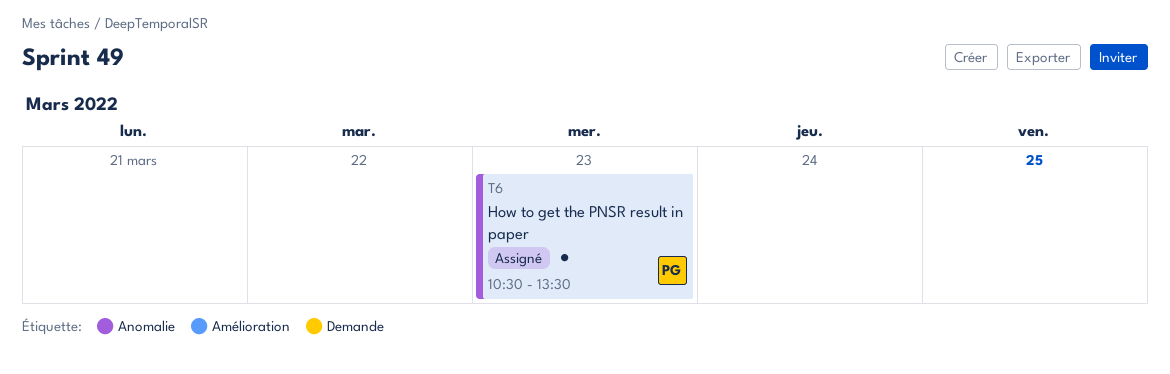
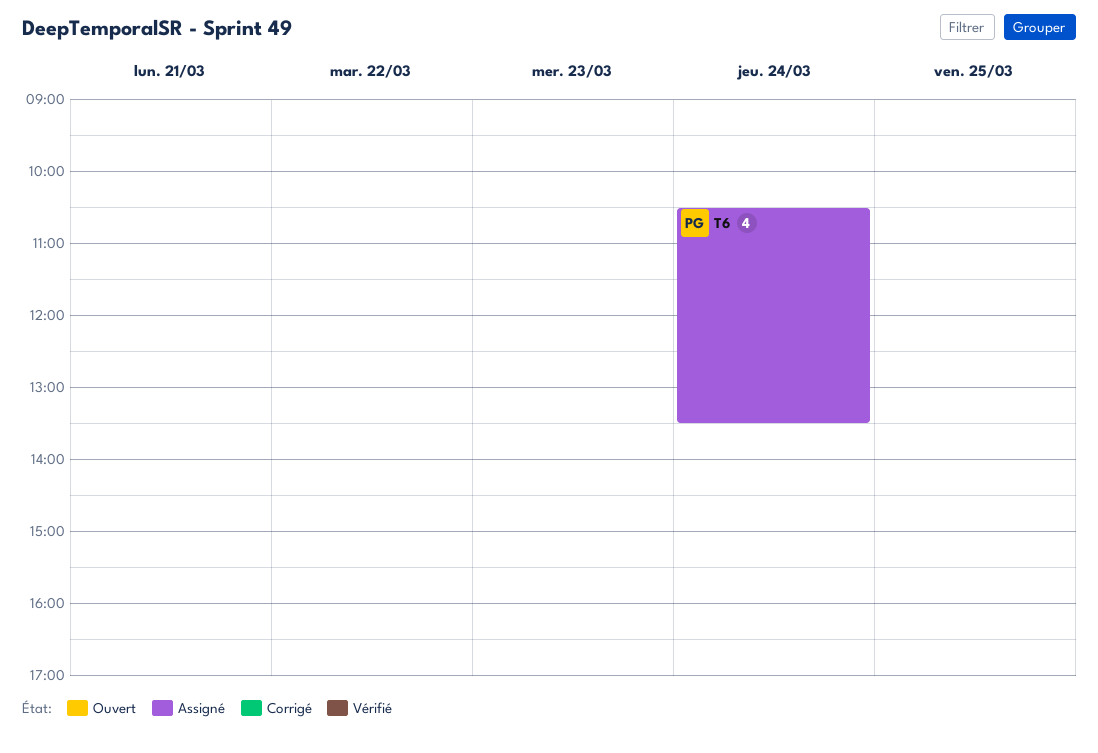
T6, estimate: 1 -> 4
T6, day: Mar 23 -> Mar 24

